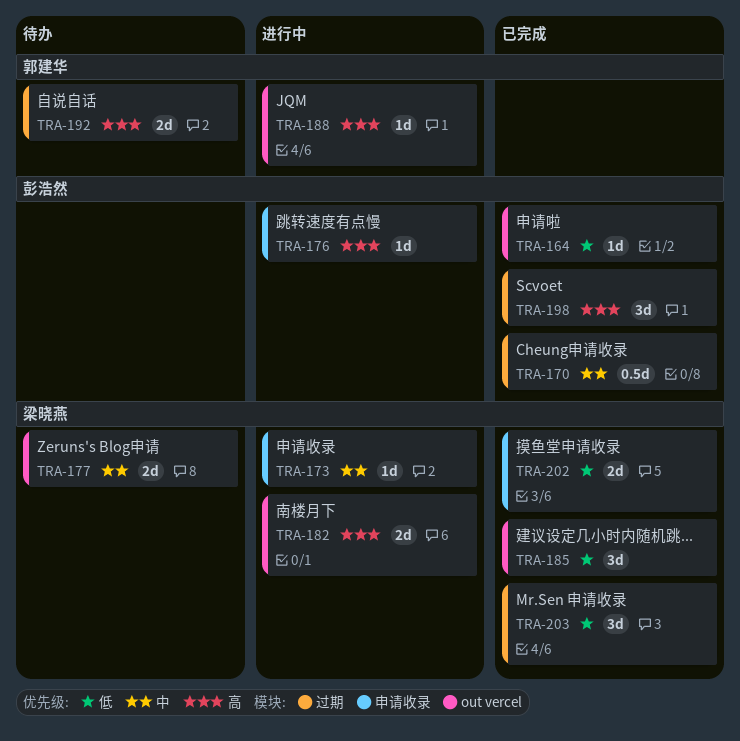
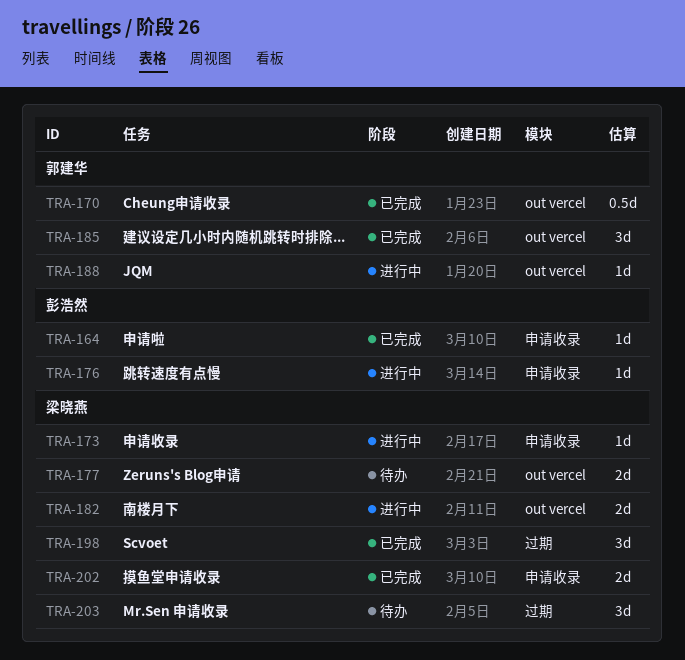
TRA-164, label: out vercel -> 申请收录
TRA-170, owner: 彭浩然 -> 郭建华
TRA-170, label: 过期 -> out vercel
TRA-185, owner: 梁晓燕 -> 郭建华
TRA-192: present -> none
TRA-198, owner: 彭浩然 -> 梁晓燕
TRA-203, status: 已完成 -> 待办

